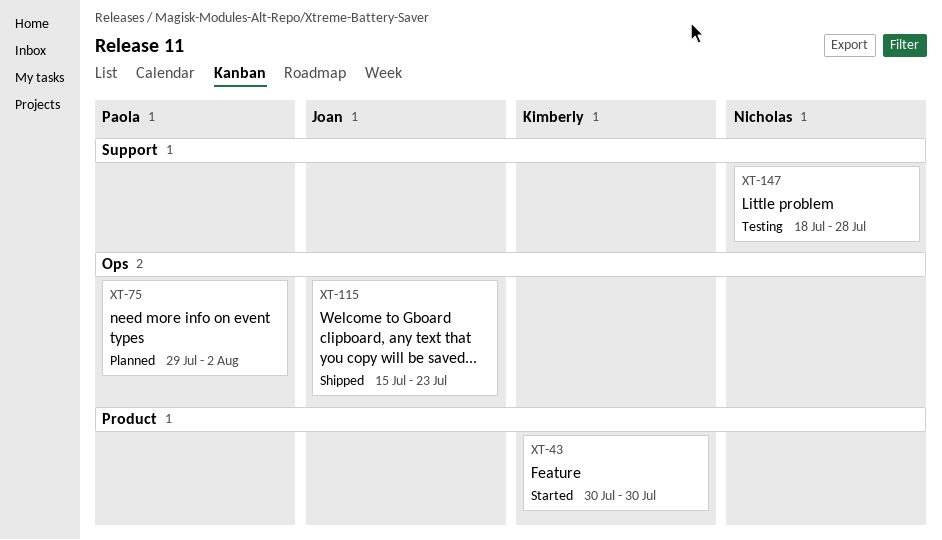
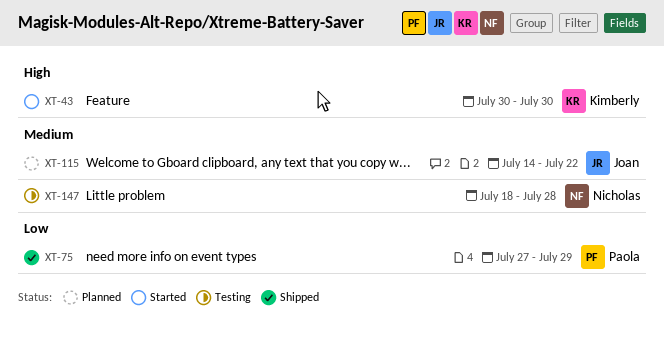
XT-75, status: Planned -> Shipped
XT-75, start: Jul 29 -> Jul 27
XT-75, due: Aug 2 -> Jul 29
XT-115, status: Shipped -> Planned
XT-115, start: Jul 15 -> Jul 14
XT-115, due: Jul 23 -> Jul 22

